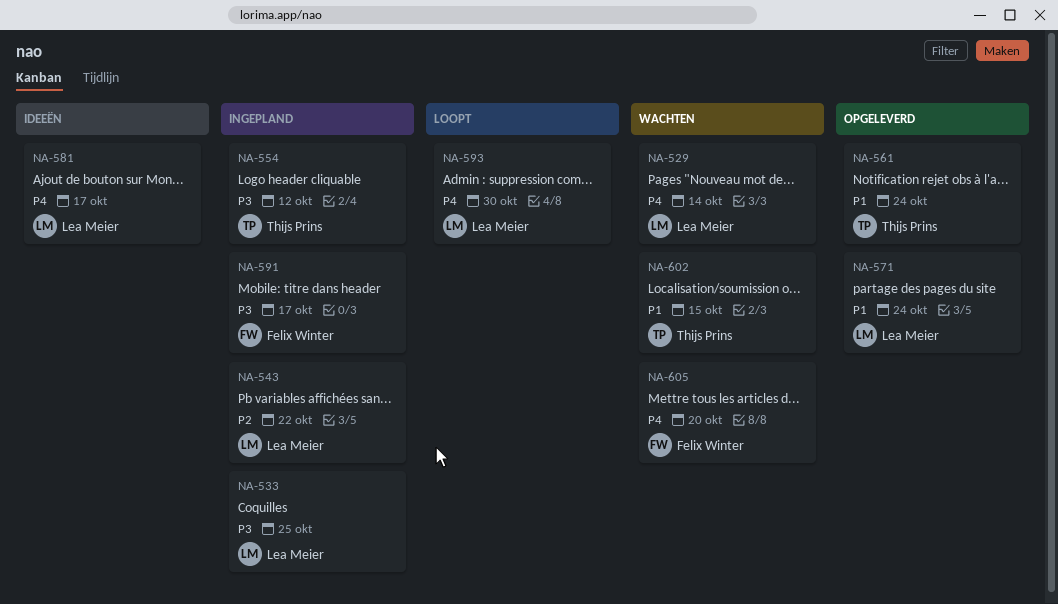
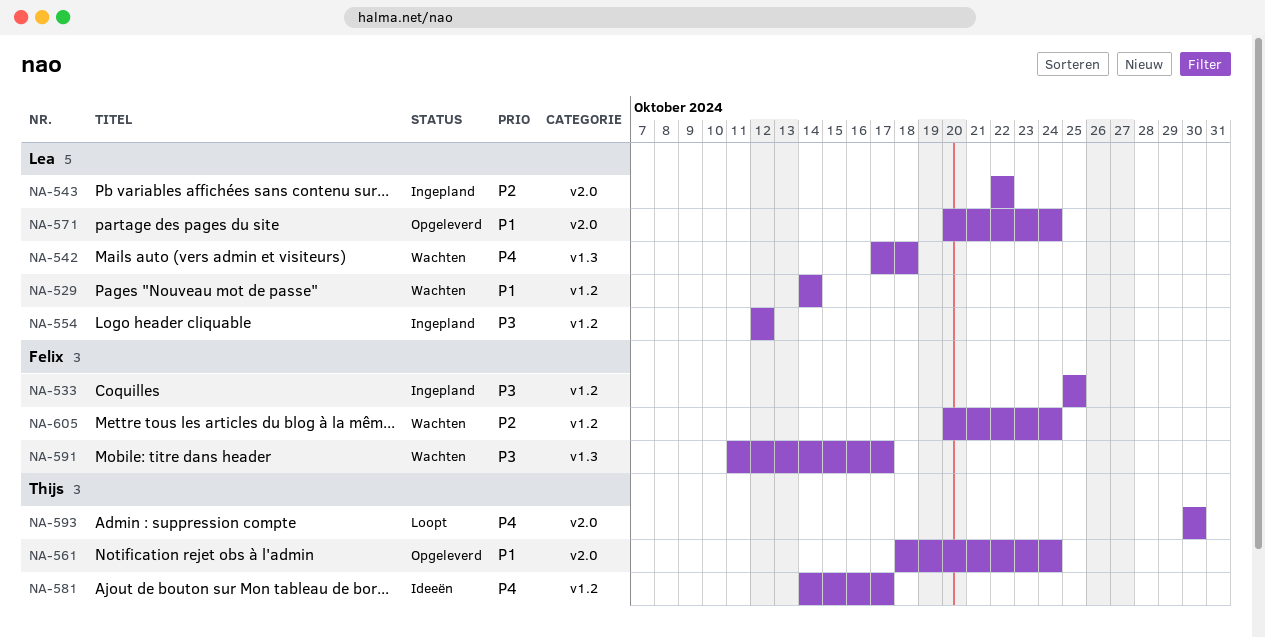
NA-529, priority: P4 -> P1
NA-533, owner: Lea Meier -> Felix Winter
NA-542: none -> present
NA-554, owner: Thijs Prins -> Lea Meier
NA-581, owner: Lea Meier -> Thijs Prins
NA-591, status: Ingepland -> Wachten
NA-593, owner: Lea Meier -> Thijs Prins
NA-602: present -> none
NA-605, priority: P4 -> P2
NA-605, due: Oct 20 -> Oct 24

